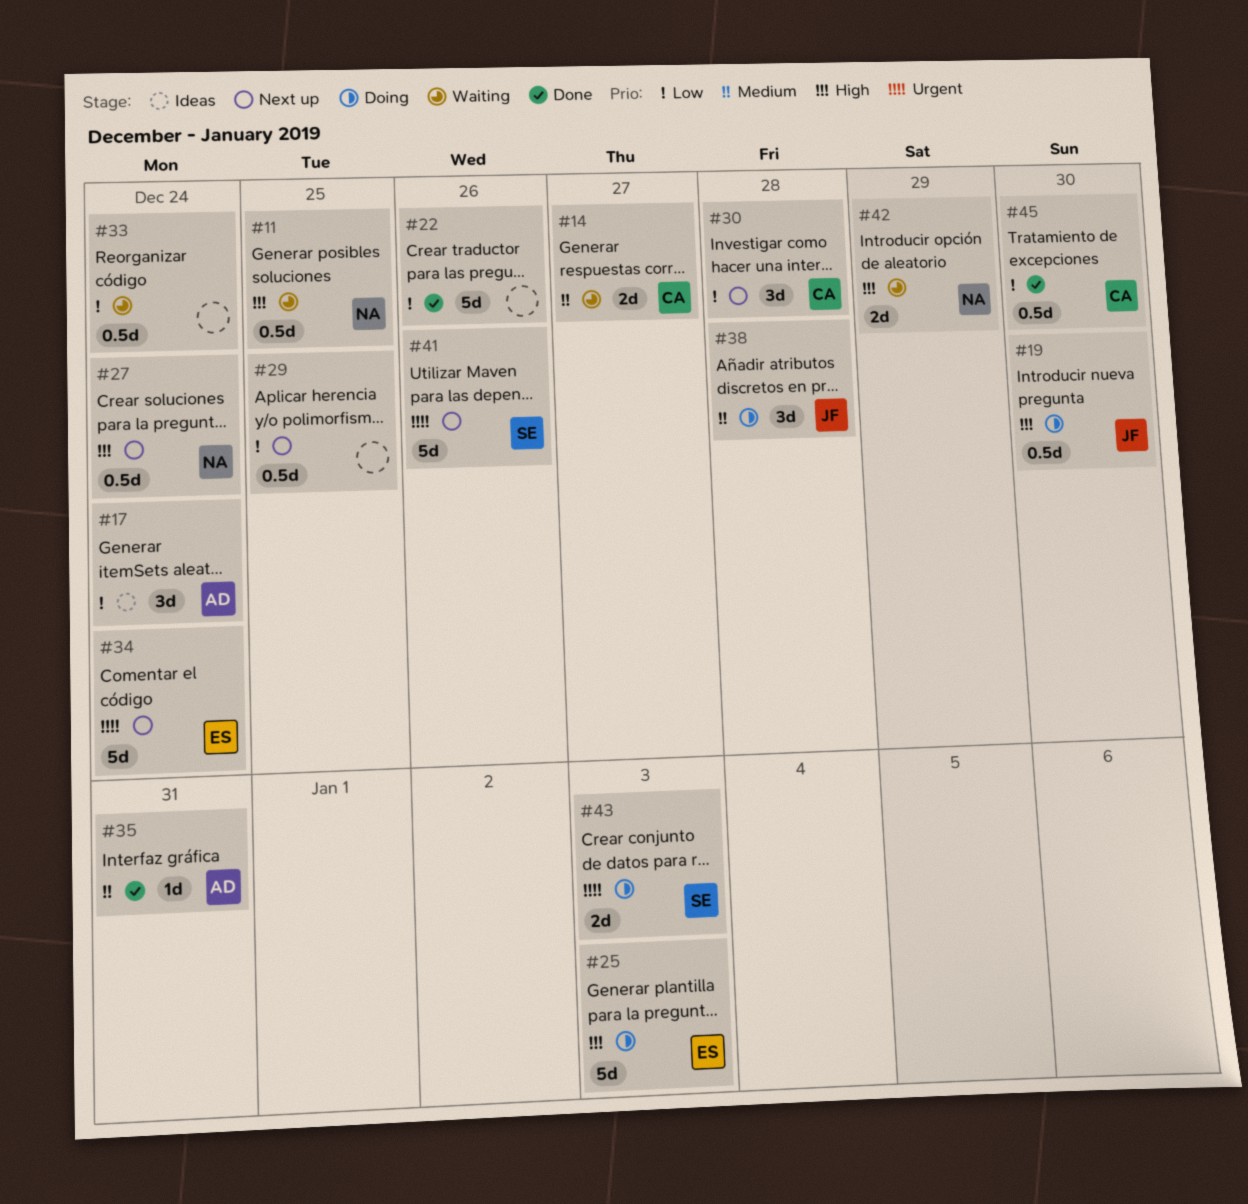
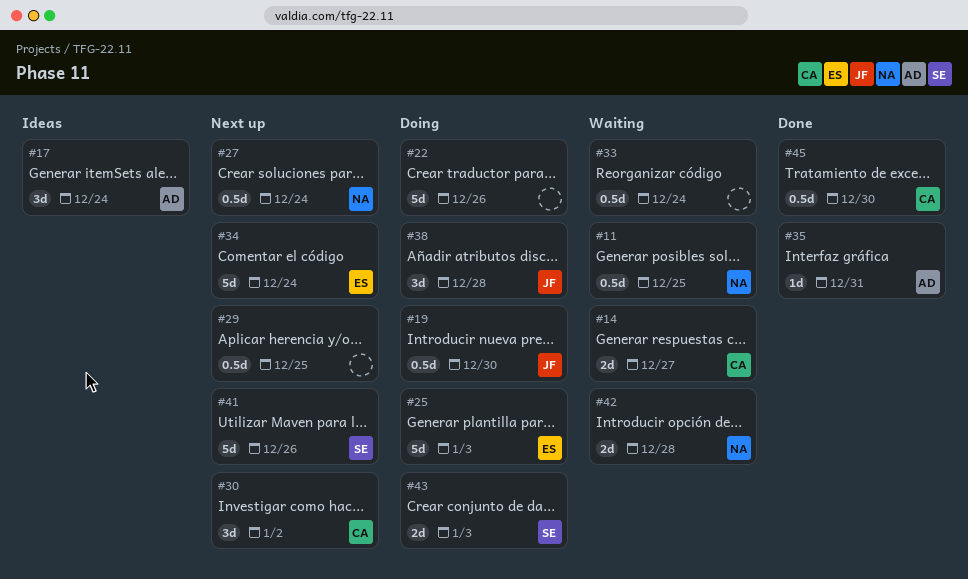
#22, status: Done -> Doing
#30, due: Dec 28 -> Jan 2
#42, due: Dec 29 -> Dec 28

